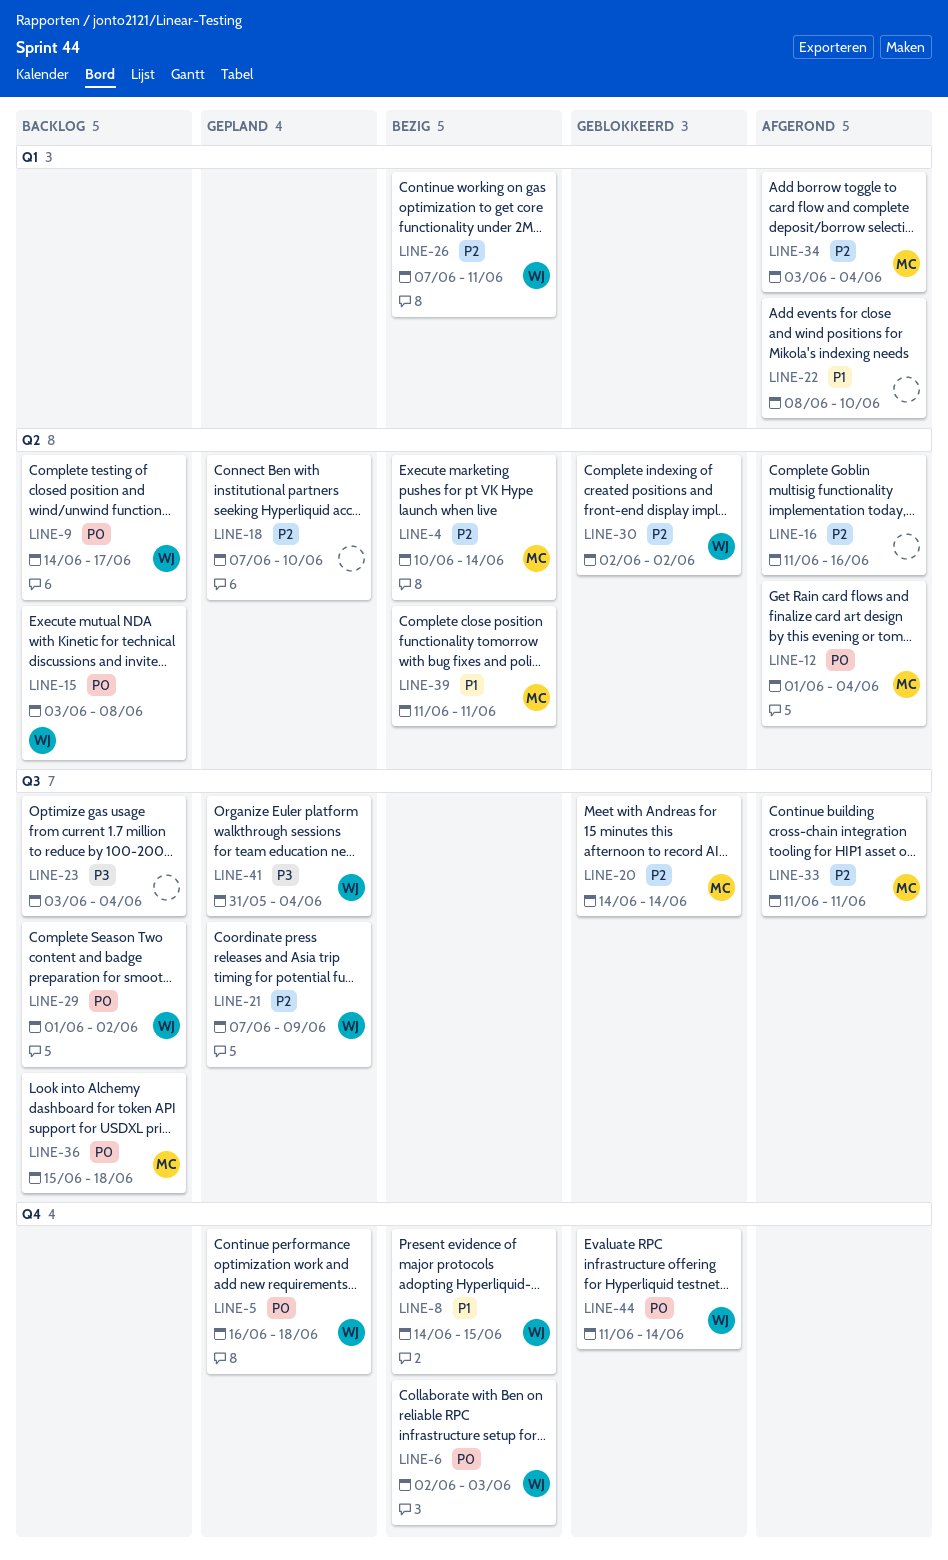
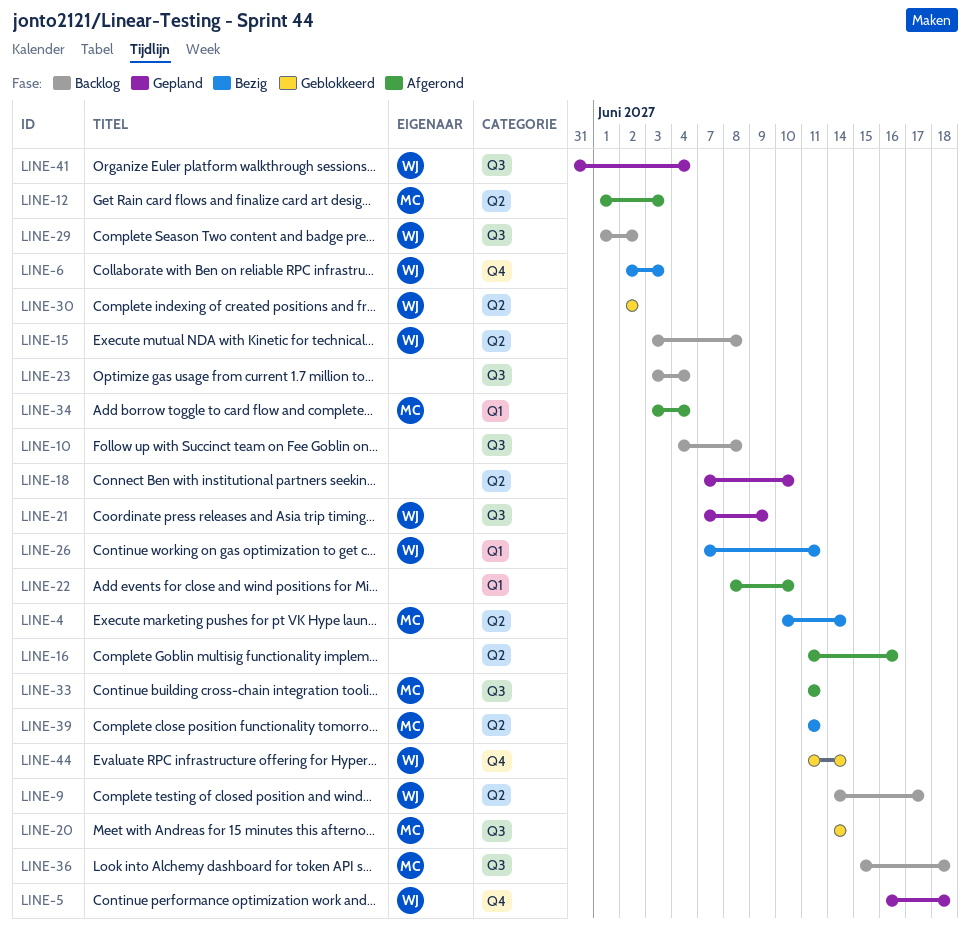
LINE-8: present -> none
LINE-10: none -> present
LINE-12, due: Jun 4 -> Jun 3

